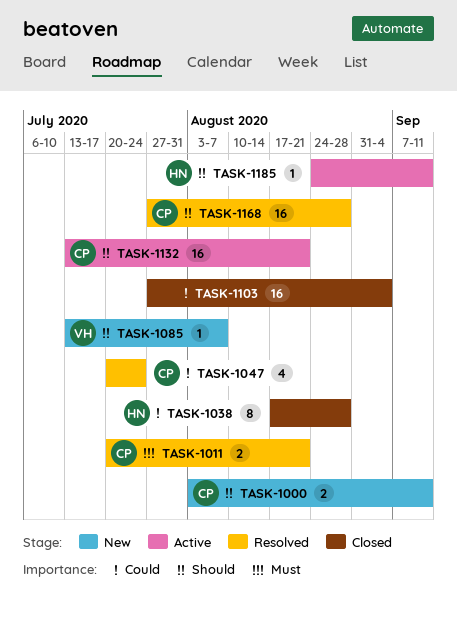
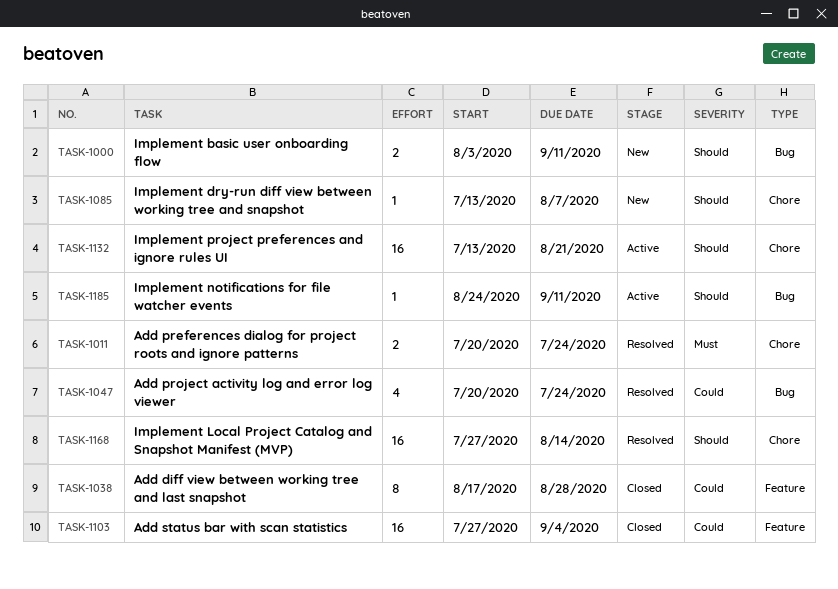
TASK-1011, due: Aug 21 -> Jul 24
TASK-1168, due: Aug 28 -> Aug 14

